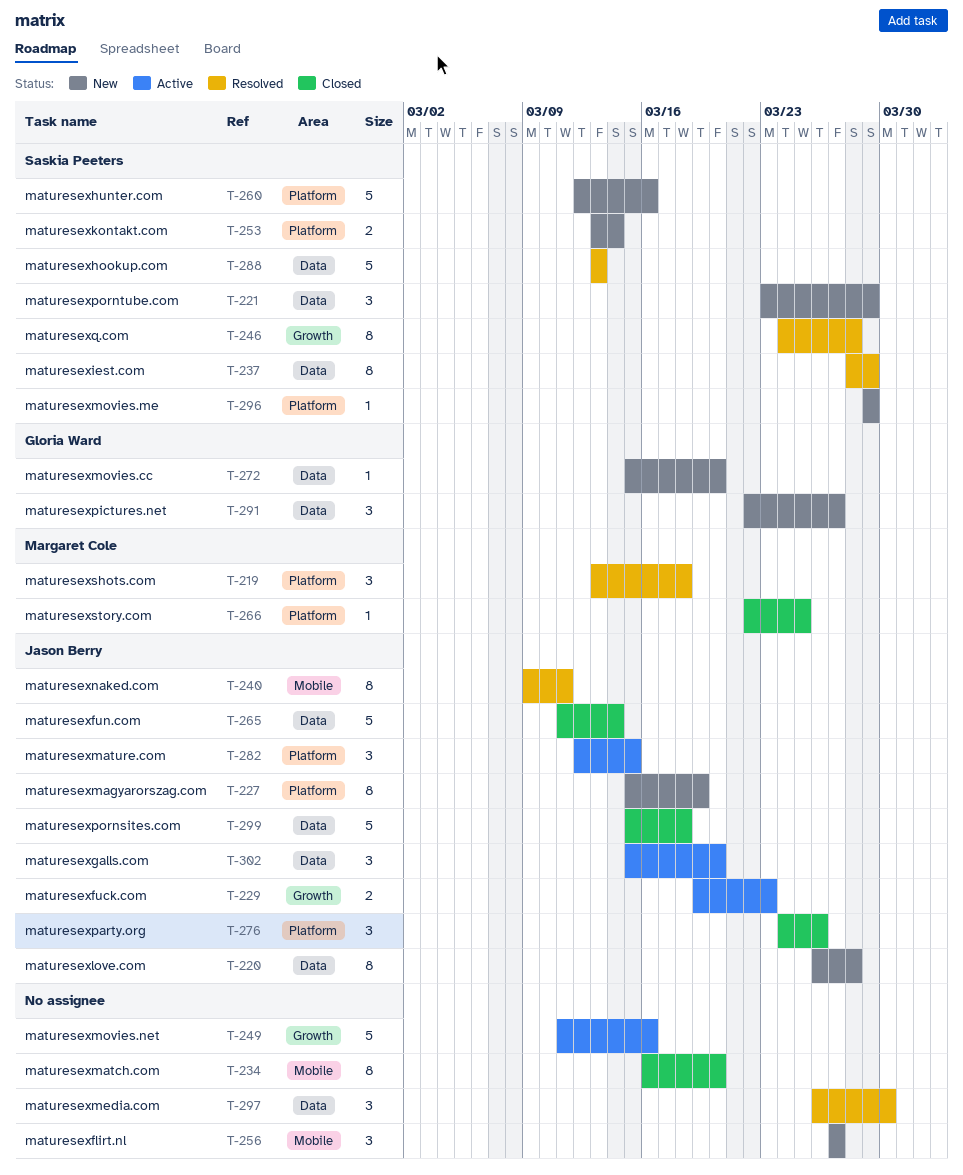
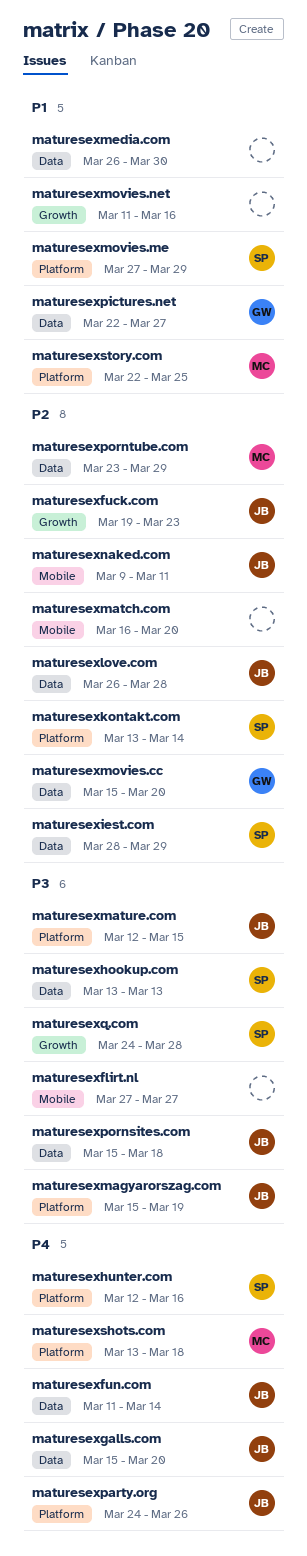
maturesexmovies.me, start: Mar 29 -> Mar 27
maturesexporntube.com, owner: Saskia Peeters -> Margaret Cole

